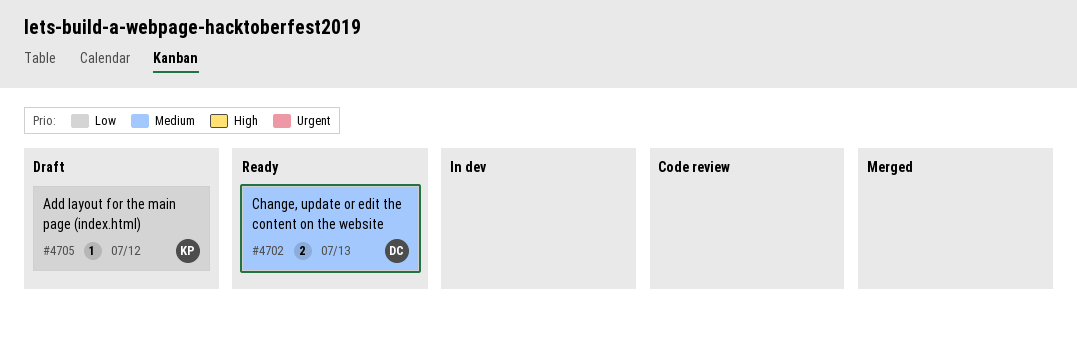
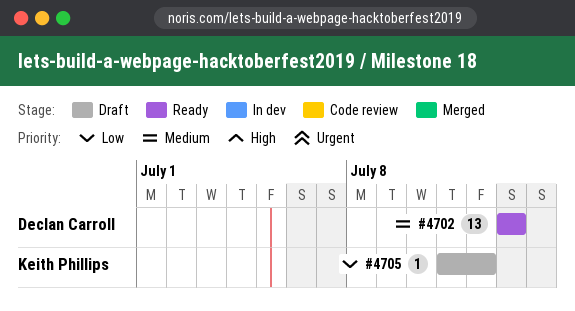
#4702, estimate: 2 -> 13

